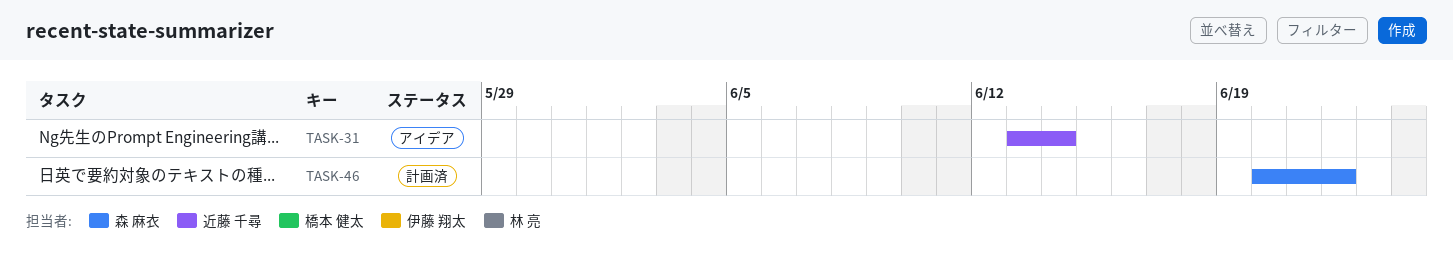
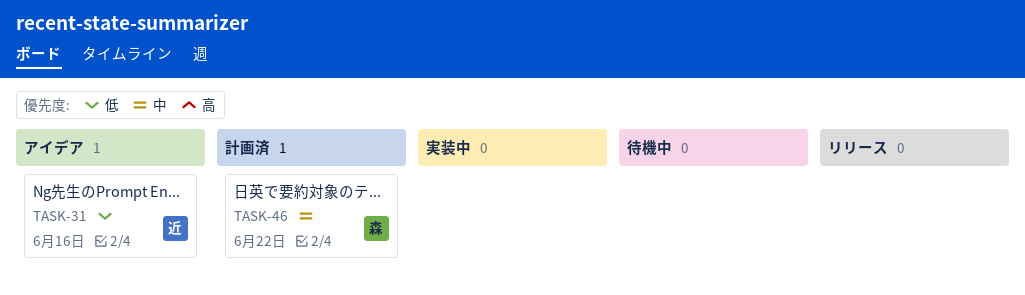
TASK-31, due: Jun 14 -> Jun 16

